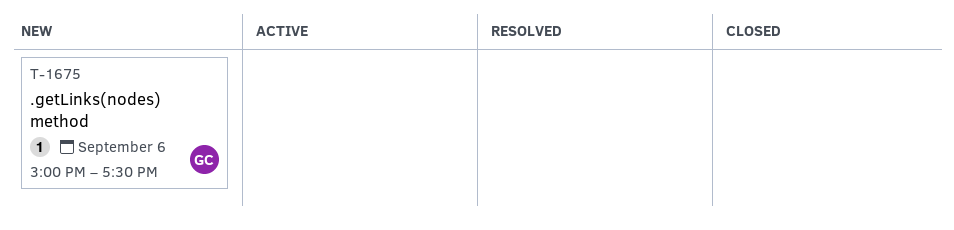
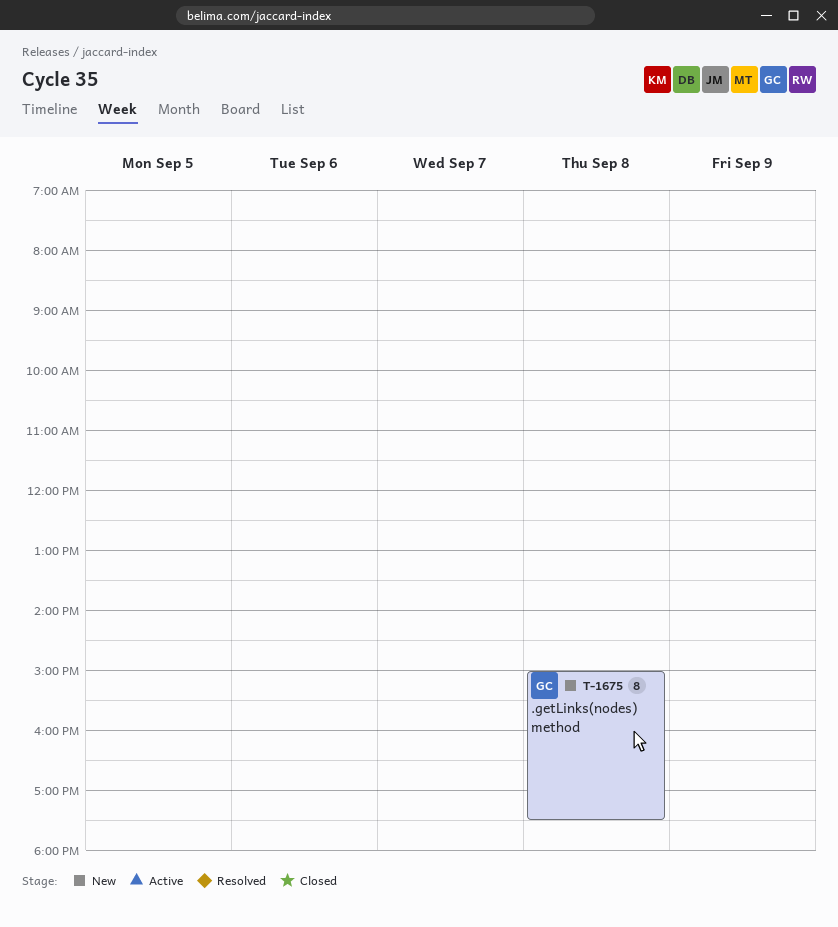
T-1675, estimate: 1 -> 8
T-1675, day: Sep 6 -> Sep 8

